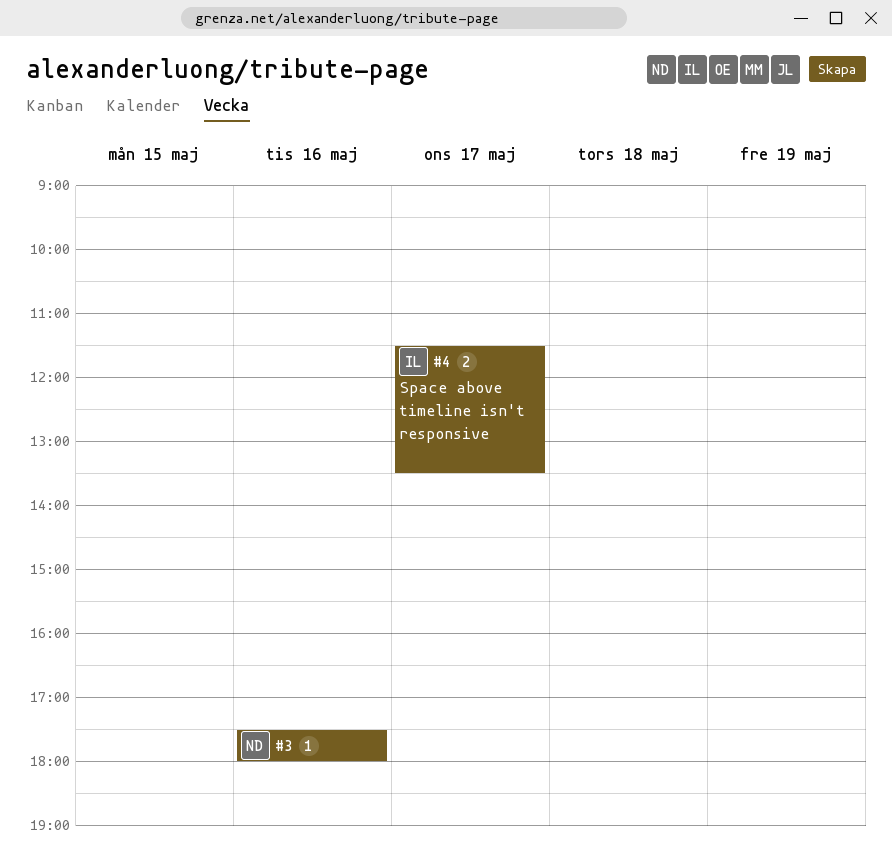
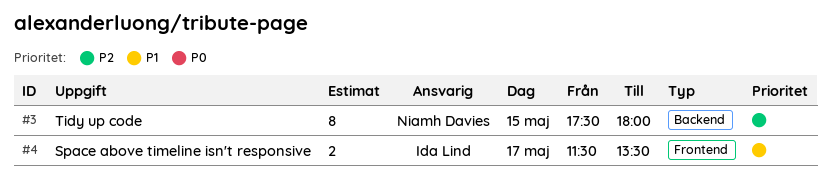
#3, estimate: 1 -> 8
#3, day: May 16 -> May 15

